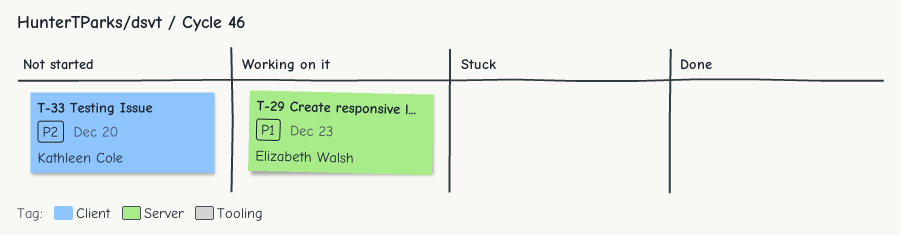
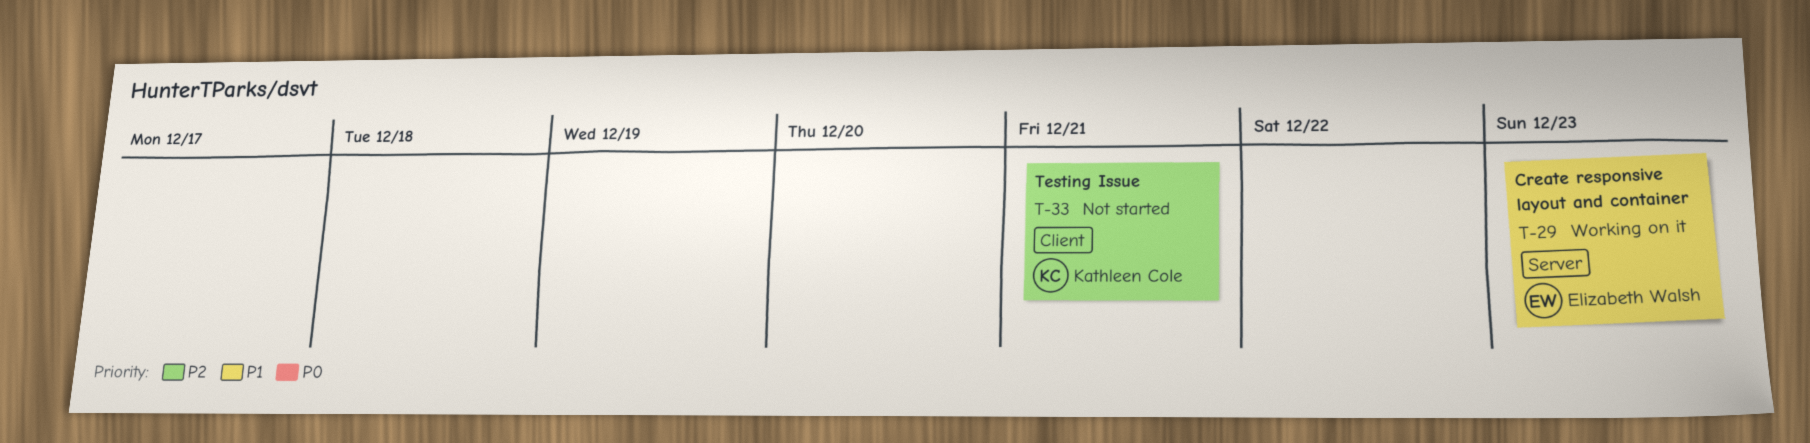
T-33, due: Dec 20 -> Dec 21

